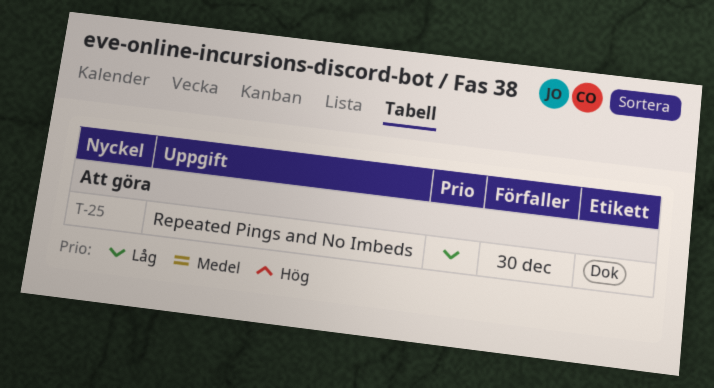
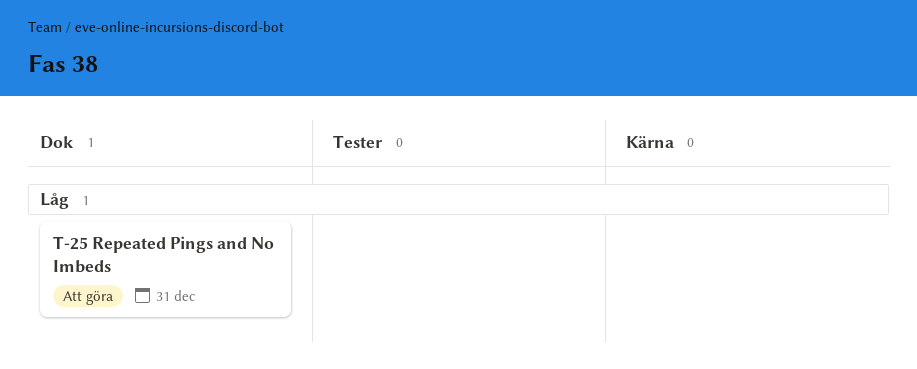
T-25, due: Dec 30 -> Dec 31

